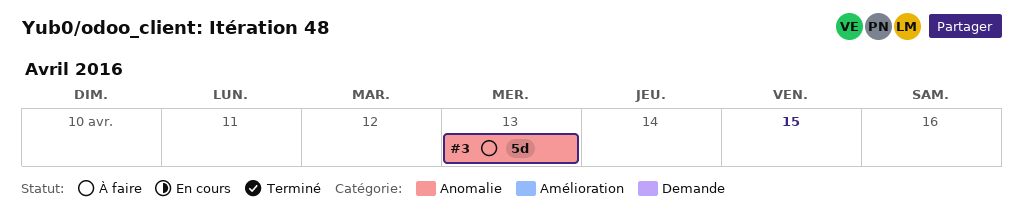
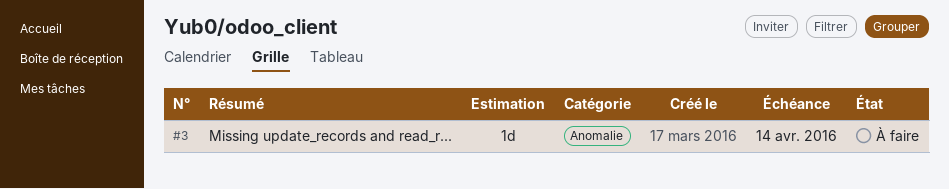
#3, estimate: 5d -> 1d
#3, due: Apr 13 -> Apr 14

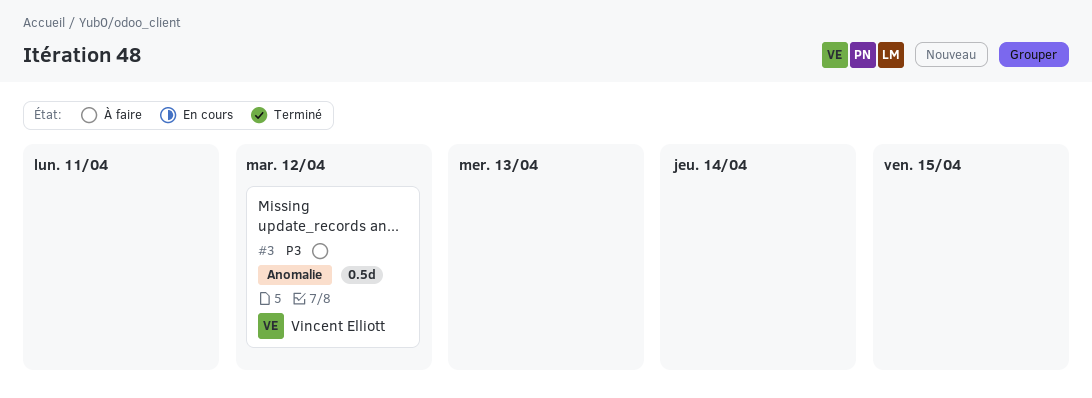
#3, estimate: 1d -> 0.5d
#3, due: Apr 14 -> Apr 12

